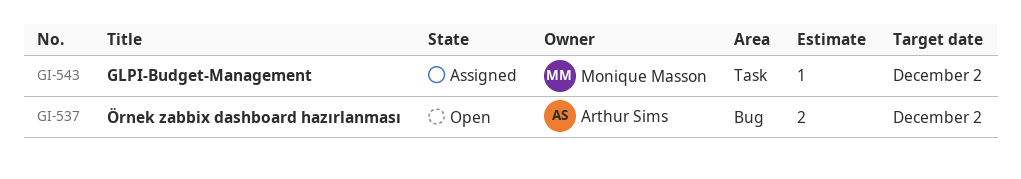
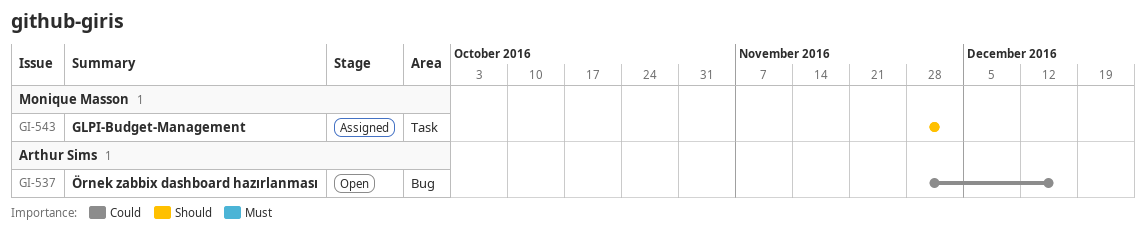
GI-537, due: Dec 2 -> Dec 16

